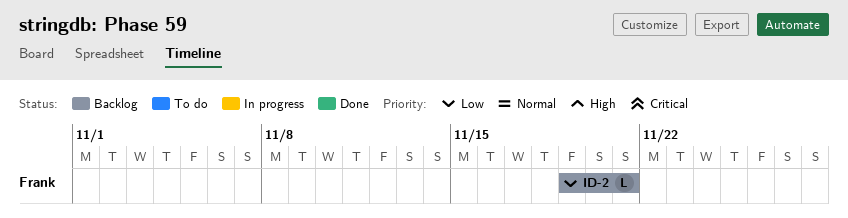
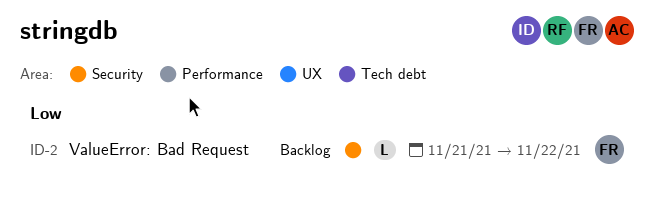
ID-2, start: Nov 19 -> Nov 21
ID-2, due: Nov 21 -> Nov 22

